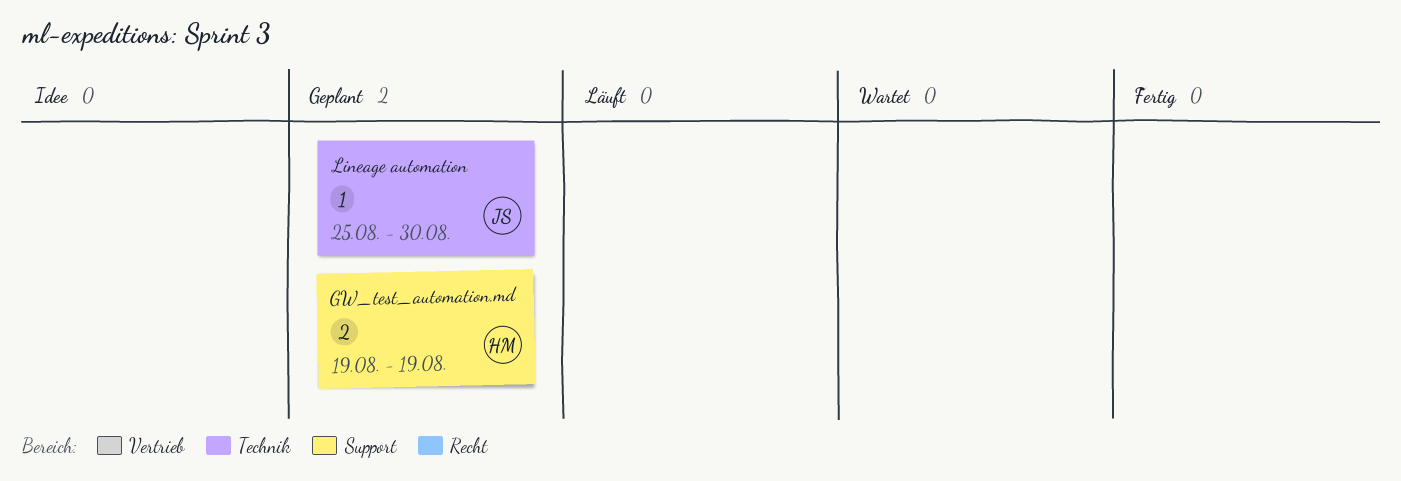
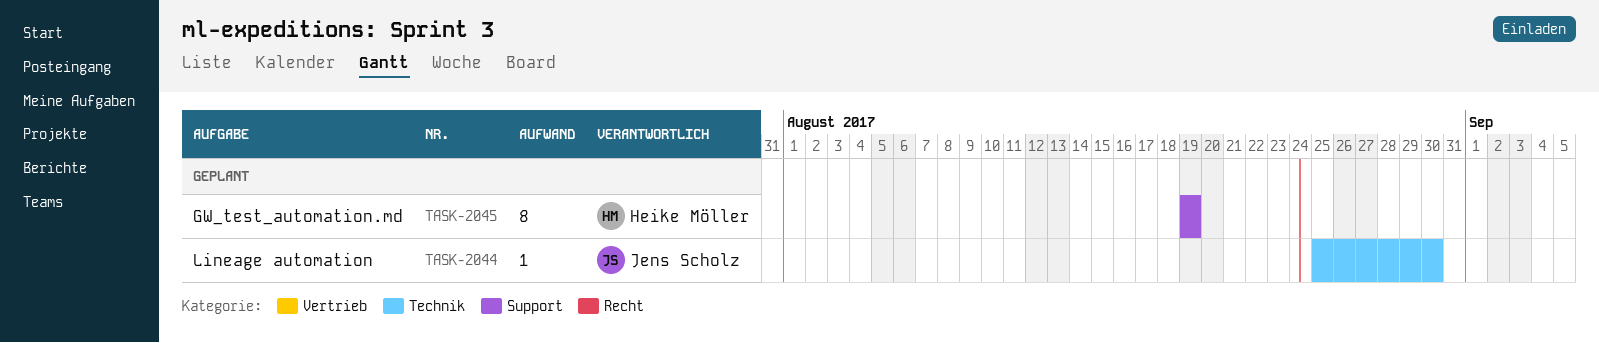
GW_test_automation.md, estimate: 2 -> 8

